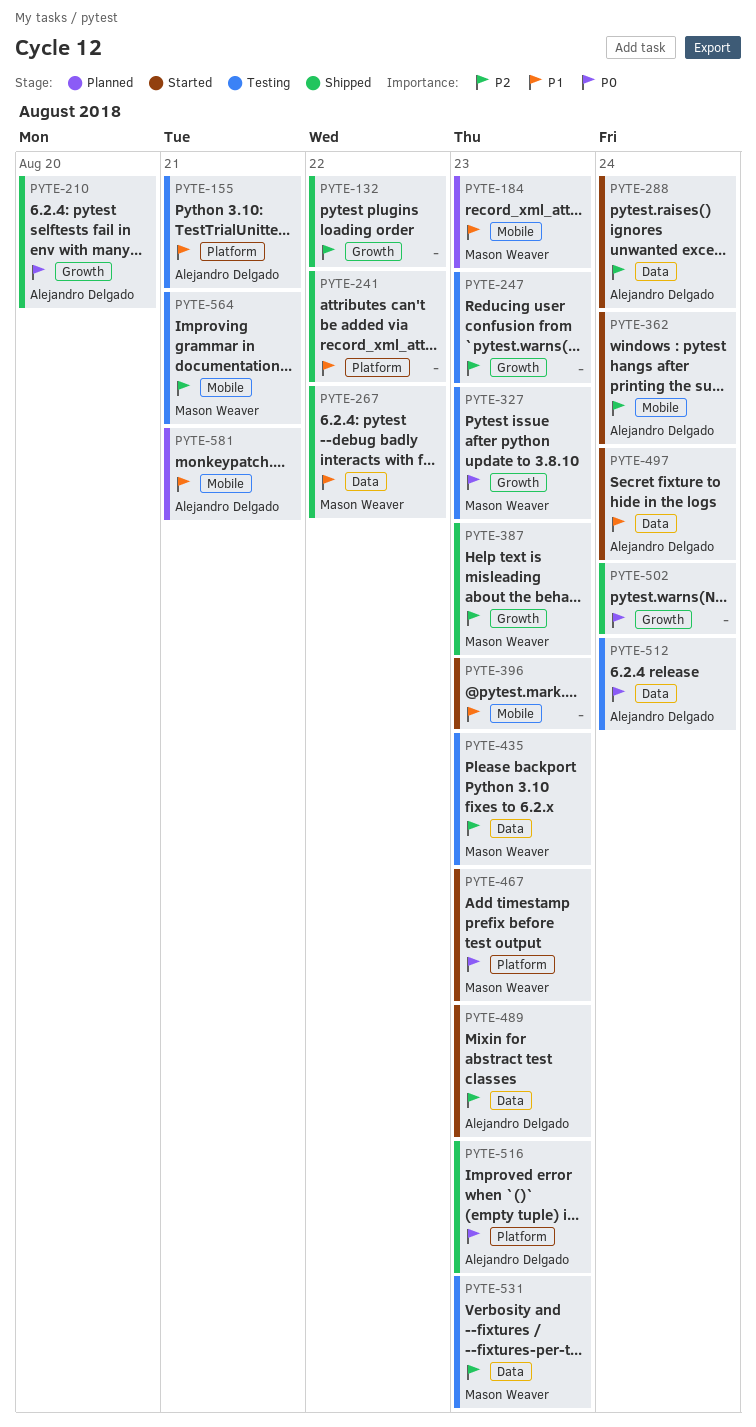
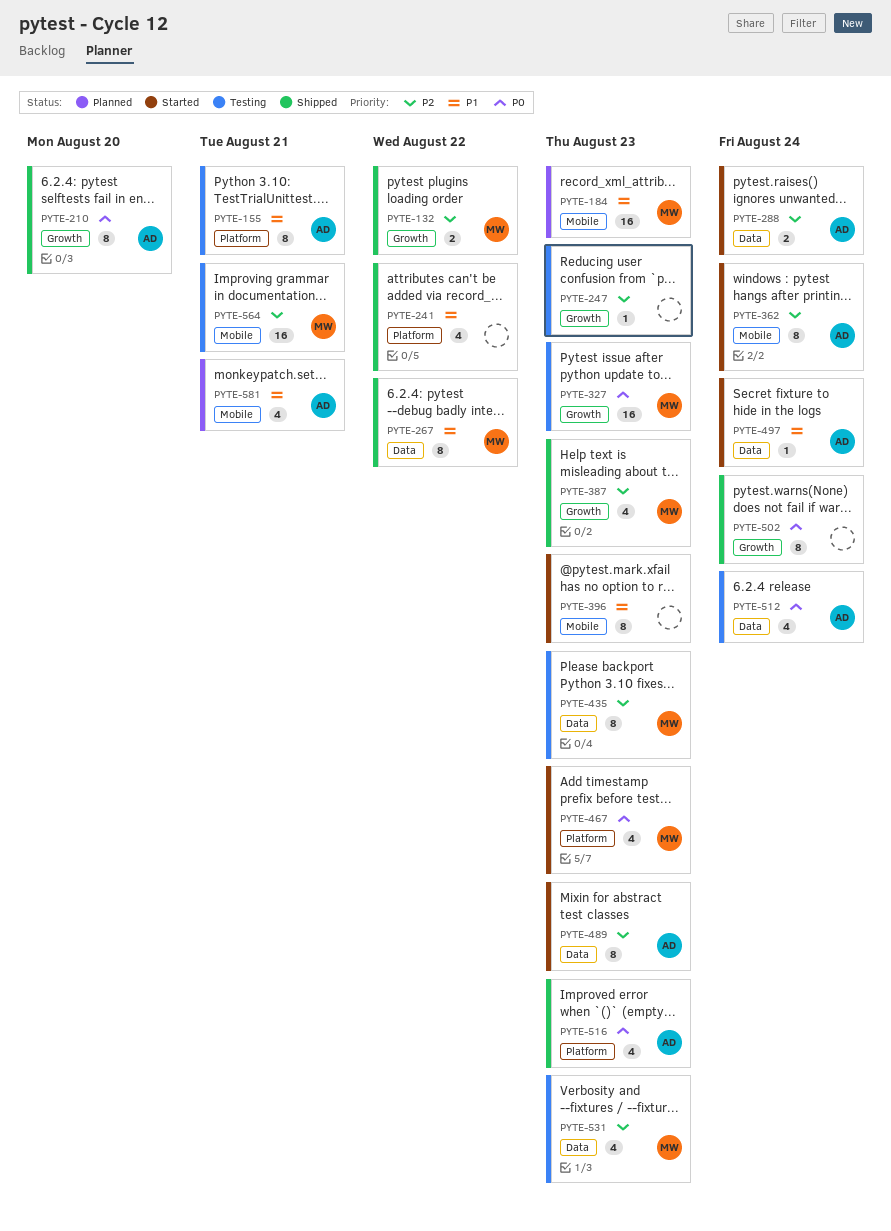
PYTE-132, owner: none -> Mason Weaver

